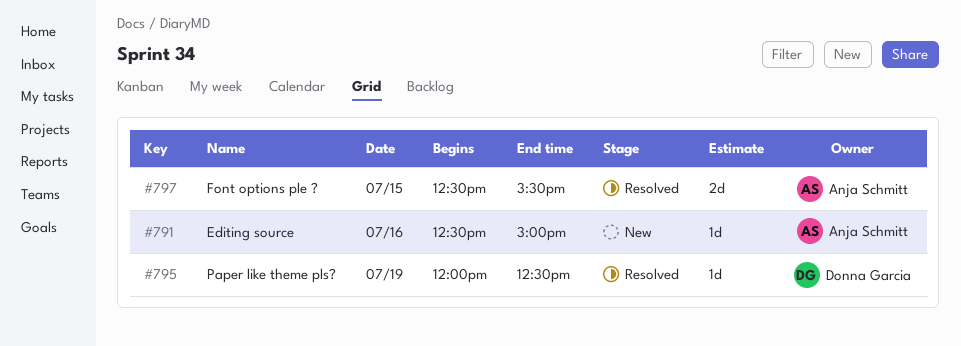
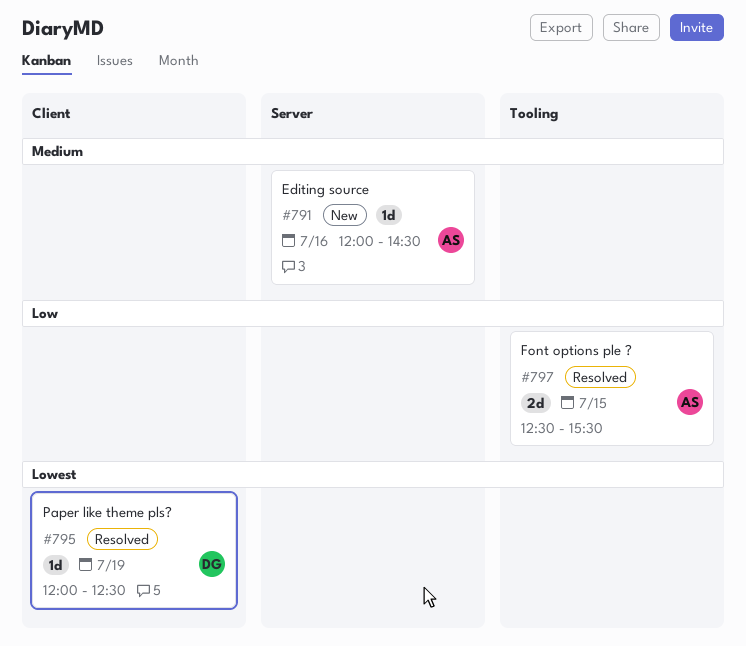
#791, begins: 12:30 -> 12:00
#791, ends: 15:00 -> 14:30

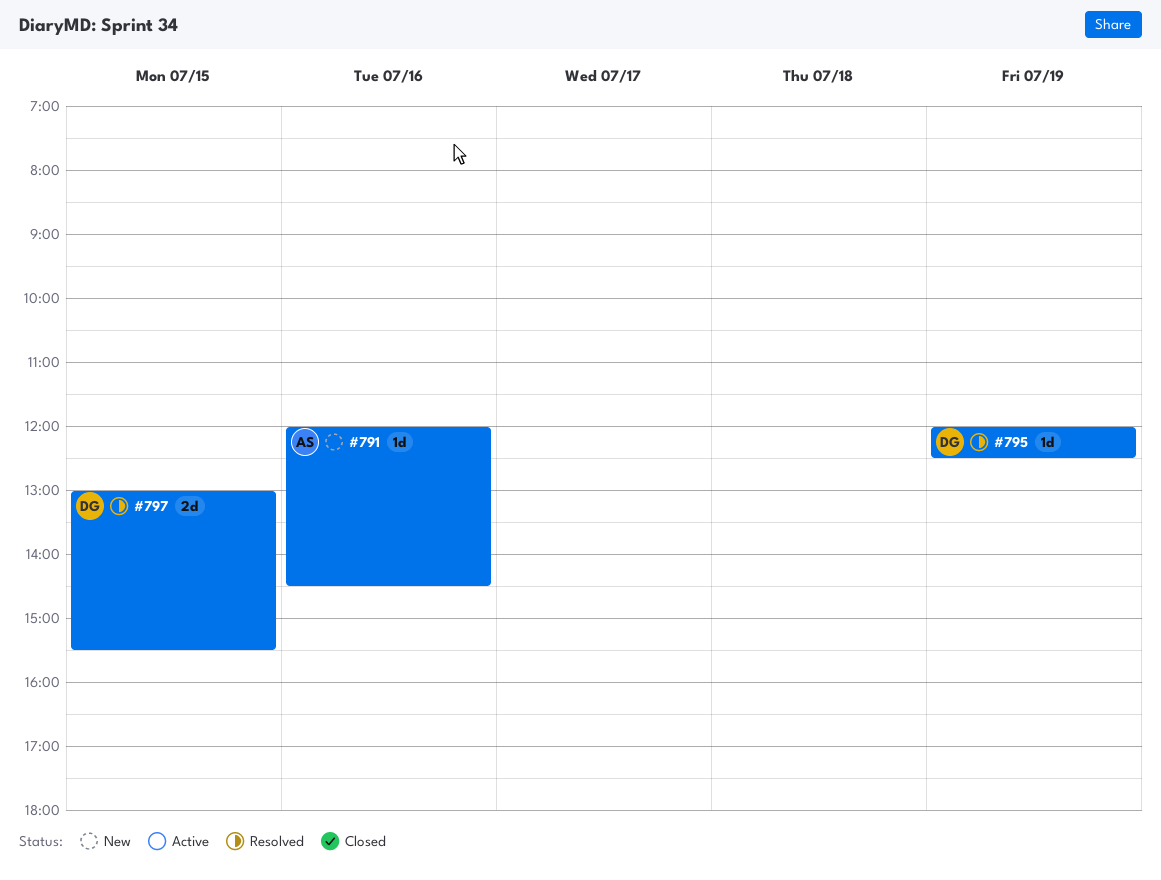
#797, owner: AS -> DG
#797, begins: 12:30 -> 13:00

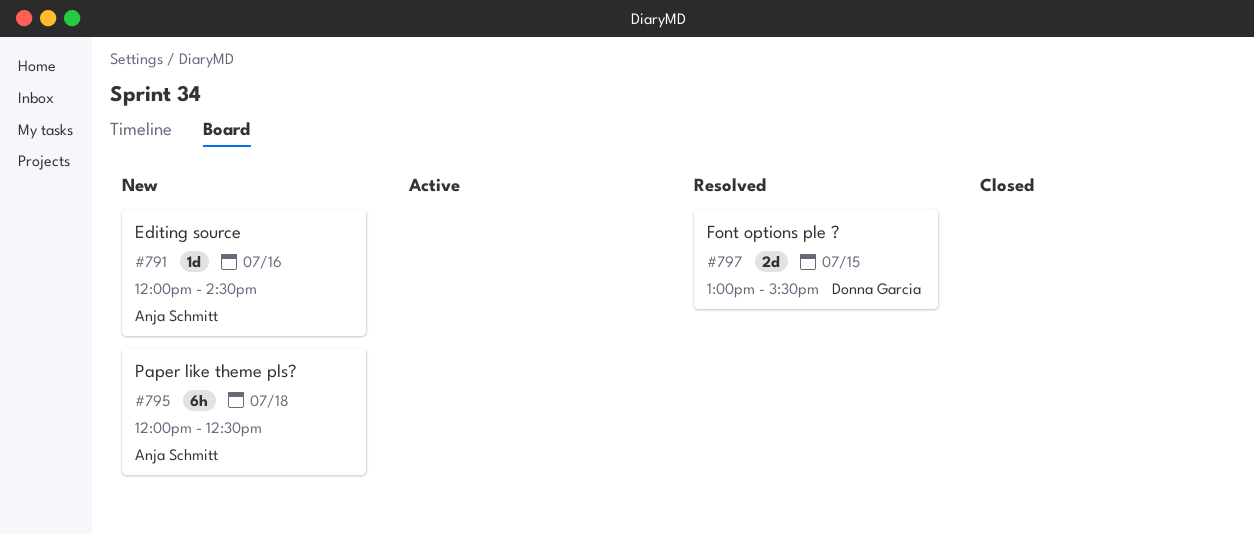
#795, status: Resolved -> New
#795, owner: Donna Garcia -> Anja Schmitt
#795, estimate: 1d -> 6h
#795, day: Jul 19 -> Jul 18

